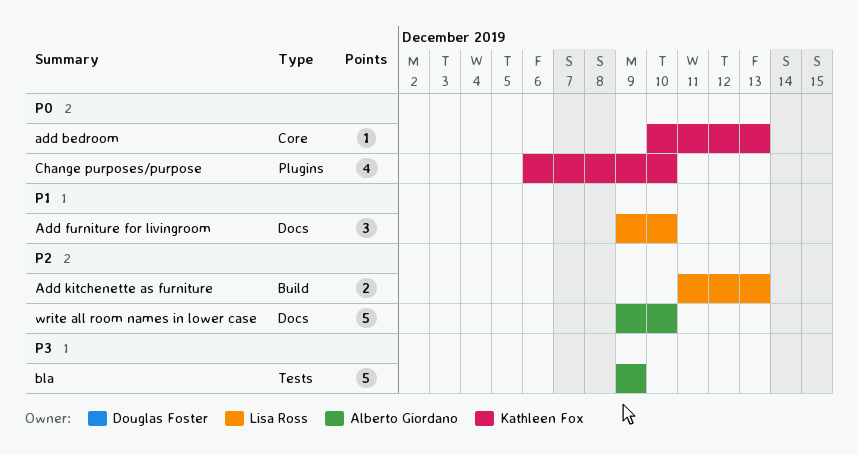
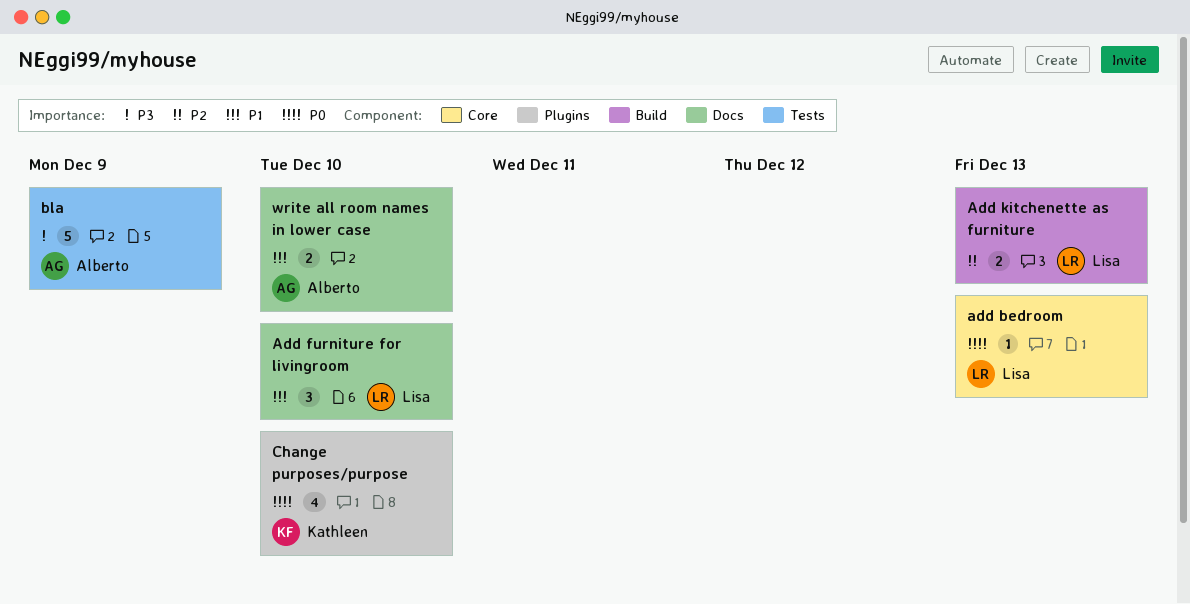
add bedroom, owner: Kathleen Fox -> Lisa Ross
write all room names in lower case, priority: P2 -> P1
write all room names in lower case, estimate: 5 -> 2

